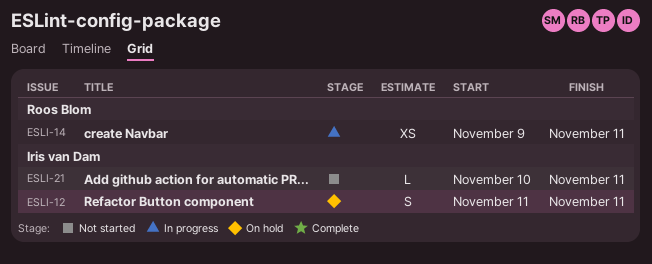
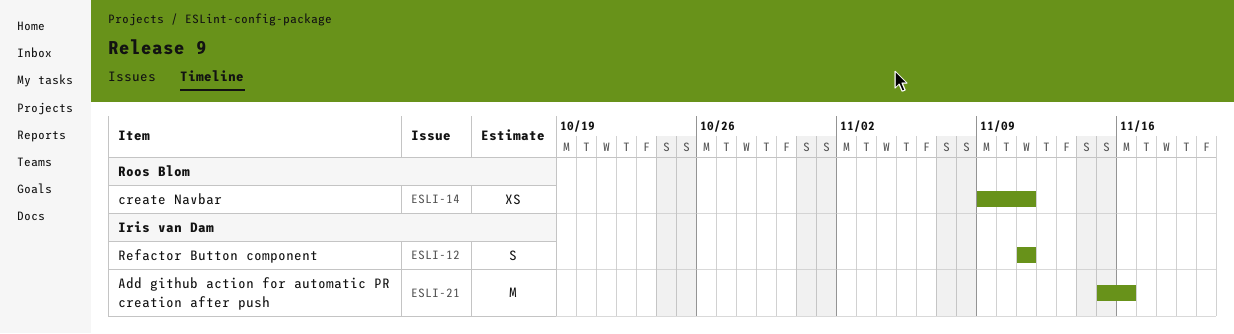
ESLI-21, estimate: L -> M
ESLI-21, start: Nov 10 -> Nov 15
ESLI-21, due: Nov 11 -> Nov 16

